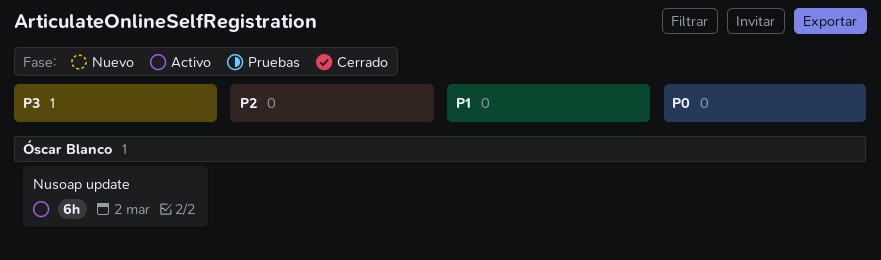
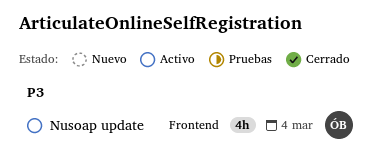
Nusoap update, estimate: 6h -> 4h
Nusoap update, due: Mar 2 -> Mar 4

